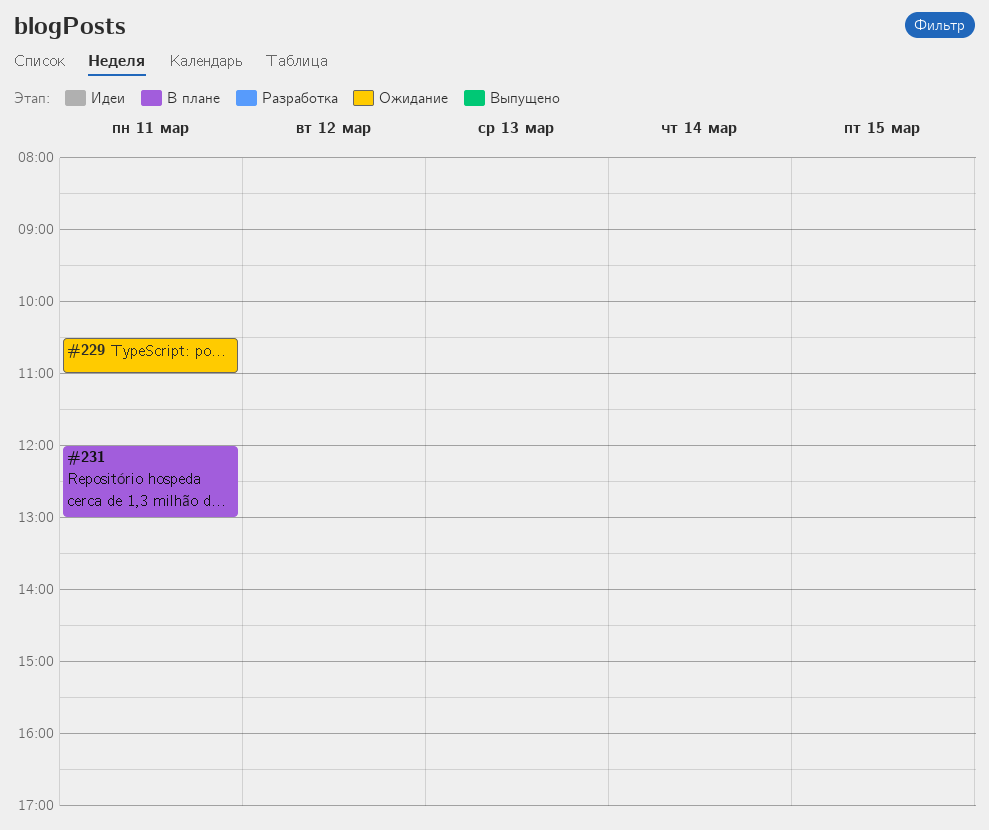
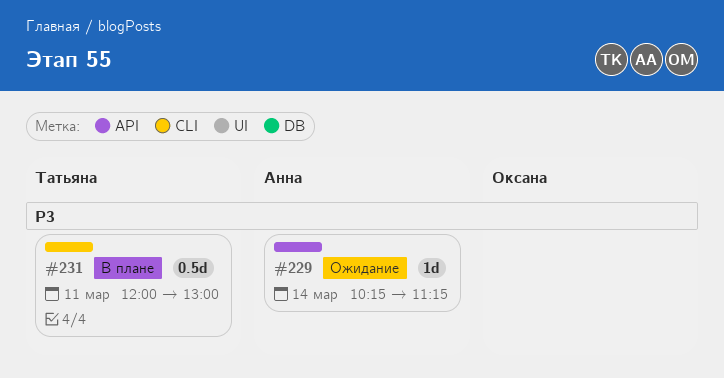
#229, day: Mar 11 -> Mar 14
#229, begins: 10:30 -> 10:15
#229, ends: 11:00 -> 11:15

